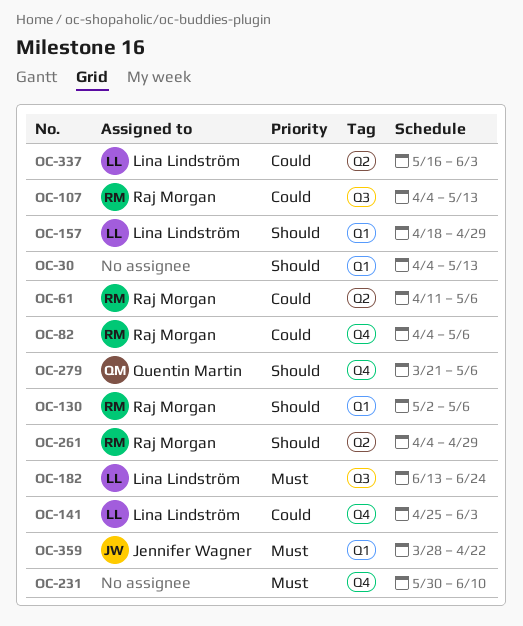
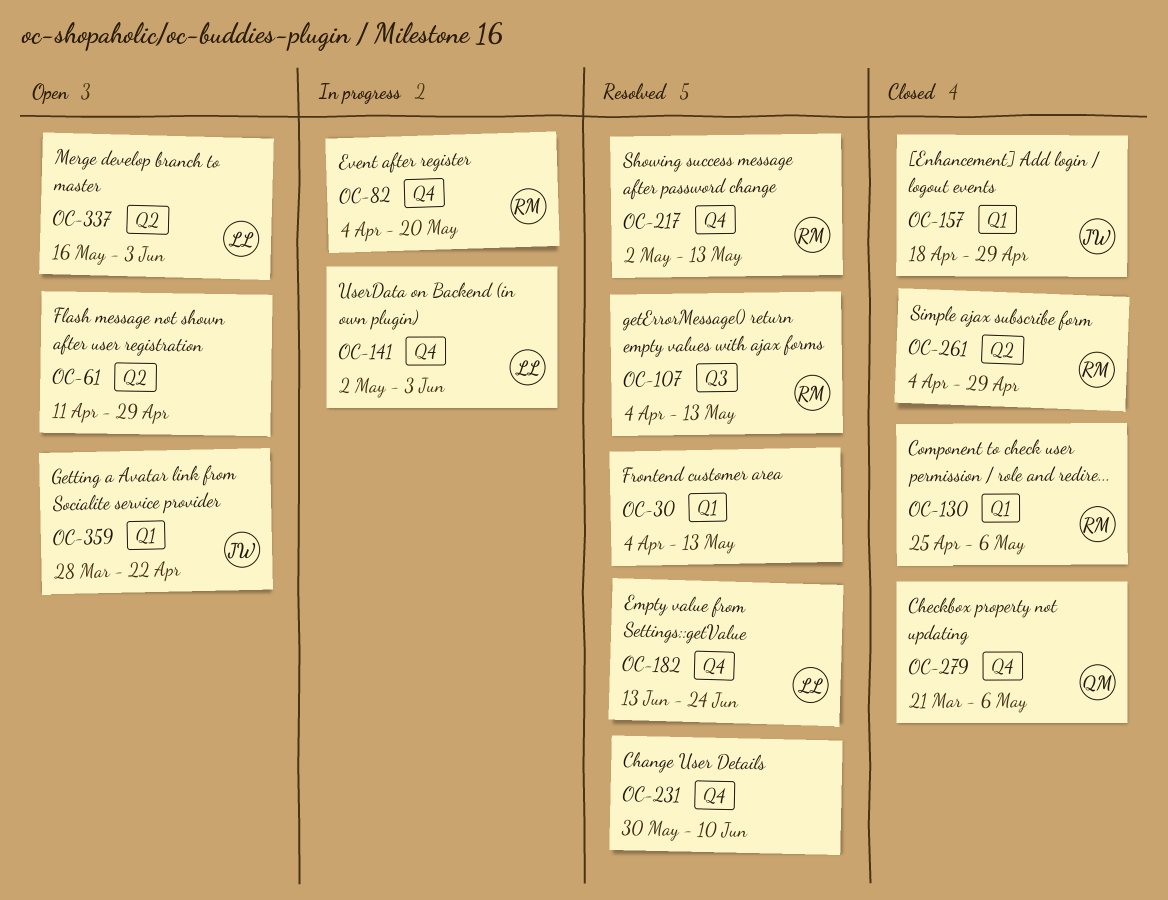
OC-61, owner: Raj Morgan -> none
OC-61, due: May 6 -> Apr 29
OC-82, due: May 6 -> May 20
OC-130, start: May 2 -> Apr 25
OC-141, start: Apr 25 -> May 2
OC-157, owner: Lina Lindström -> Jennifer Wagner
OC-182, label: Q3 -> Q4
OC-217: none -> present

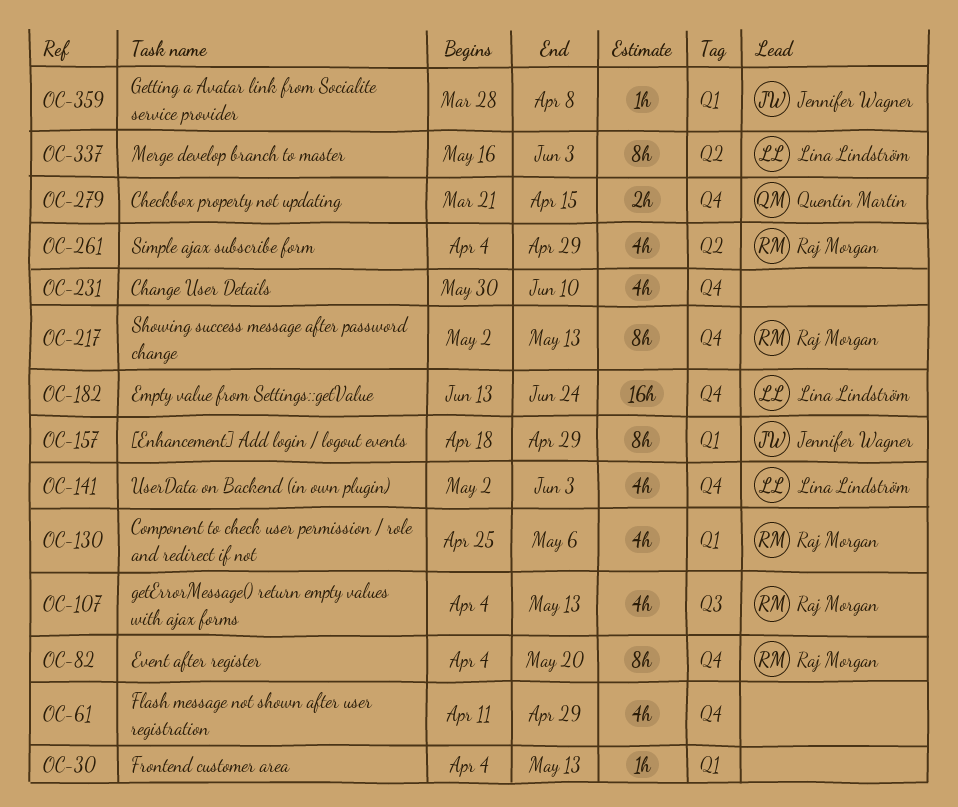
OC-61, label: Q2 -> Q4
OC-279, due: May 6 -> Apr 15
OC-359, due: Apr 22 -> Apr 8

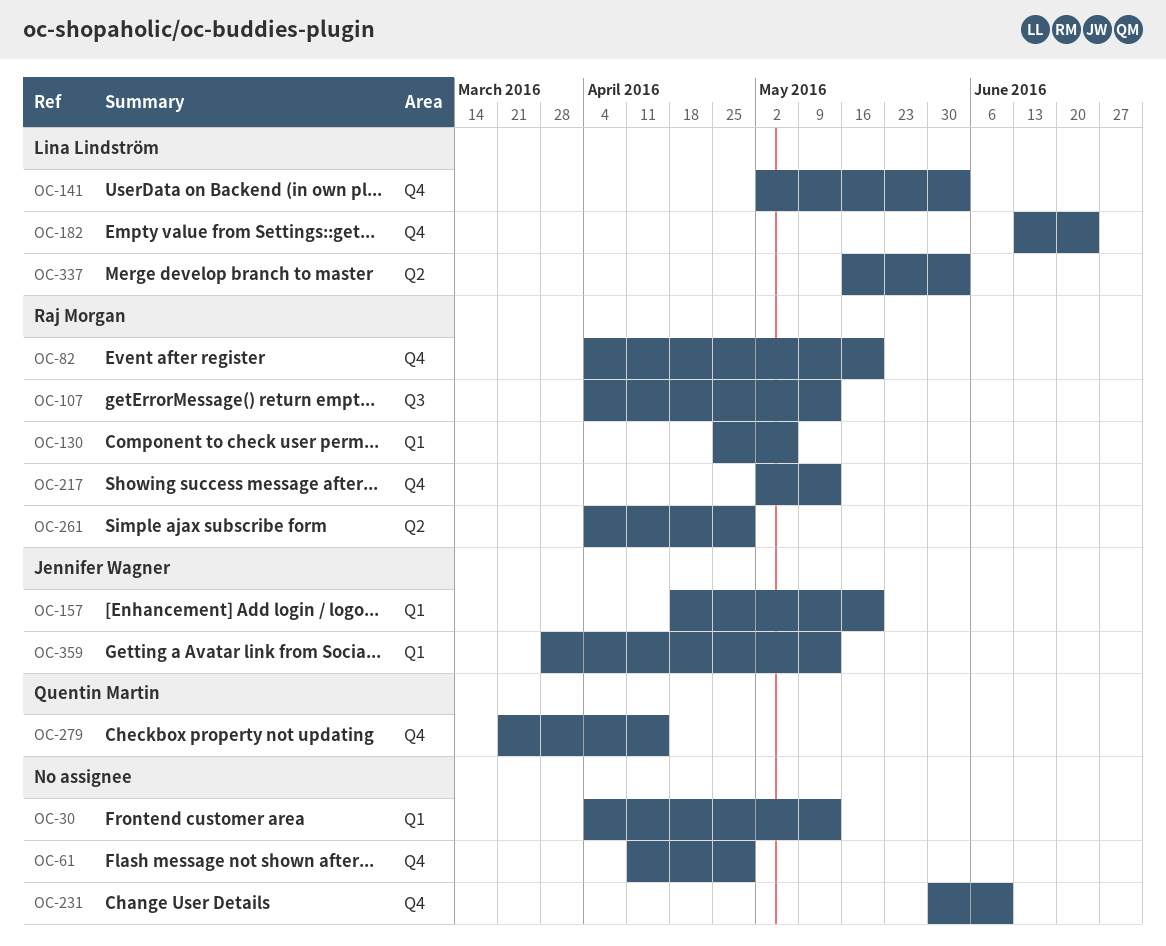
OC-157, due: Apr 29 -> May 20
OC-359, due: Apr 8 -> May 13

